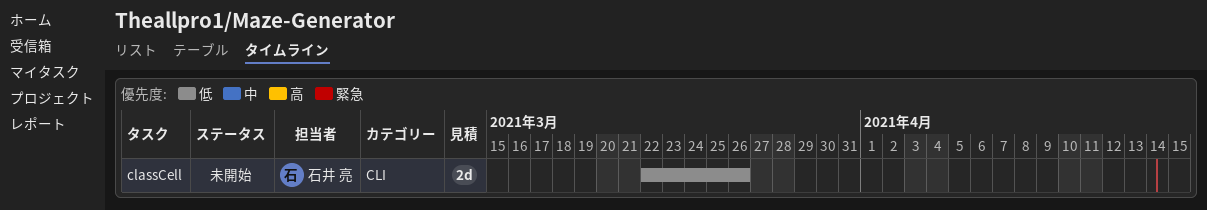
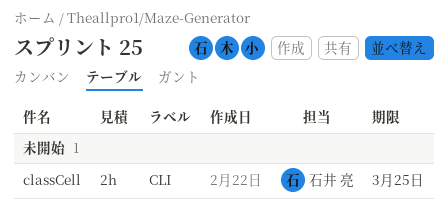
classCell, estimate: 2d -> 2h
classCell, due: Mar 26 -> Mar 25

